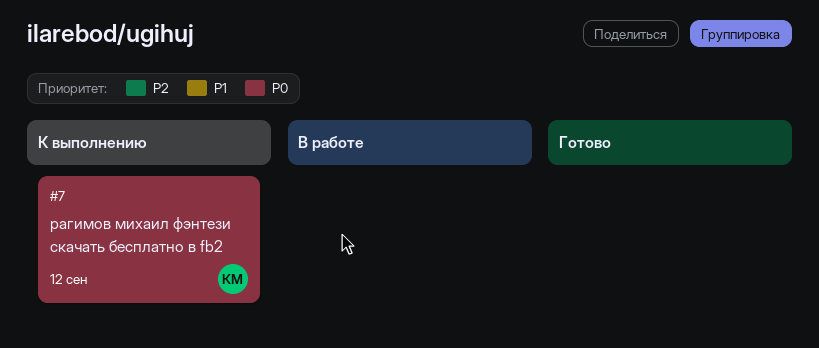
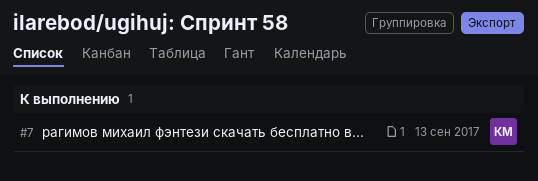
#7, due: Sep 12 -> Sep 13

